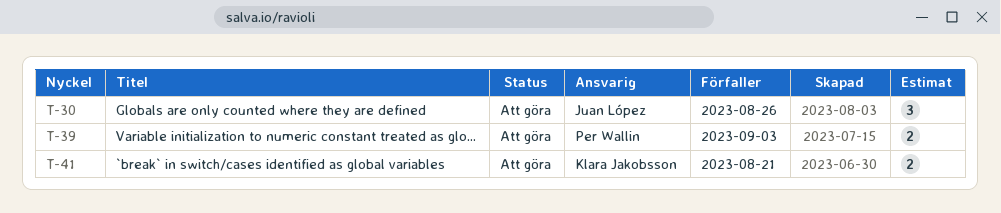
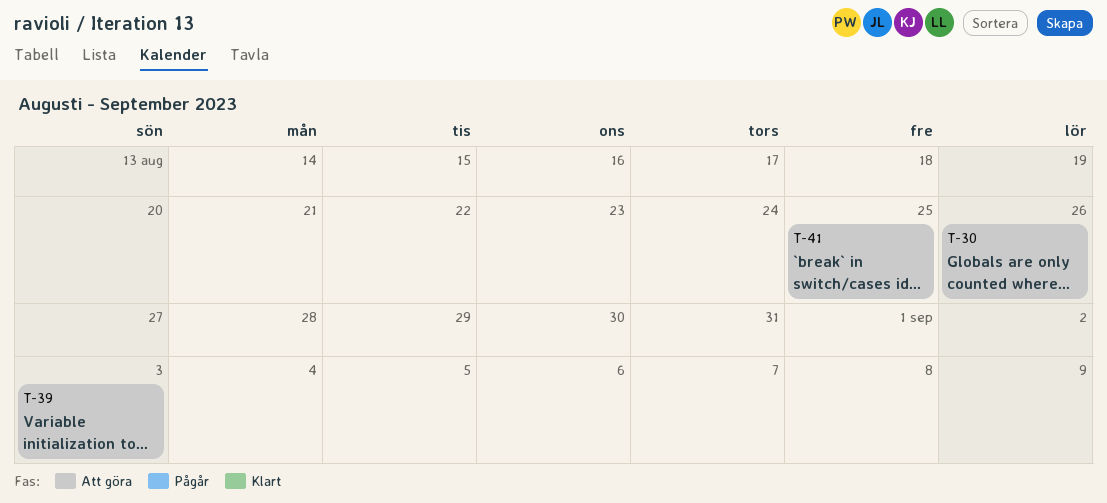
T-41, due: Aug 21 -> Aug 25

